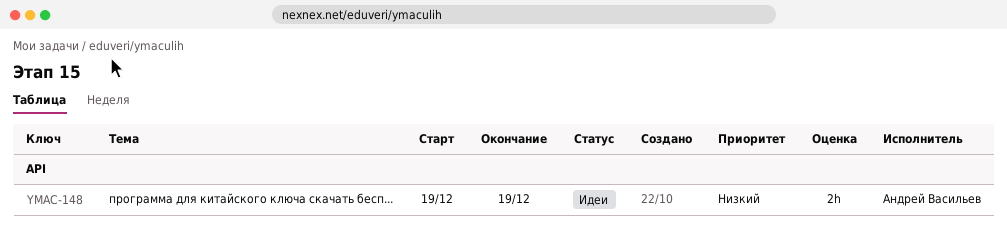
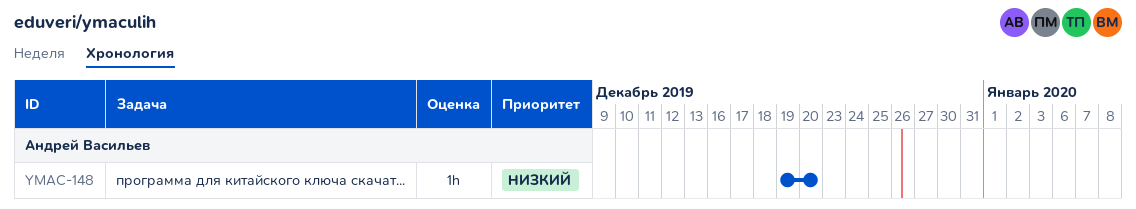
YMAC-148, estimate: 2h -> 1h
YMAC-148, due: Dec 19 -> Dec 20

